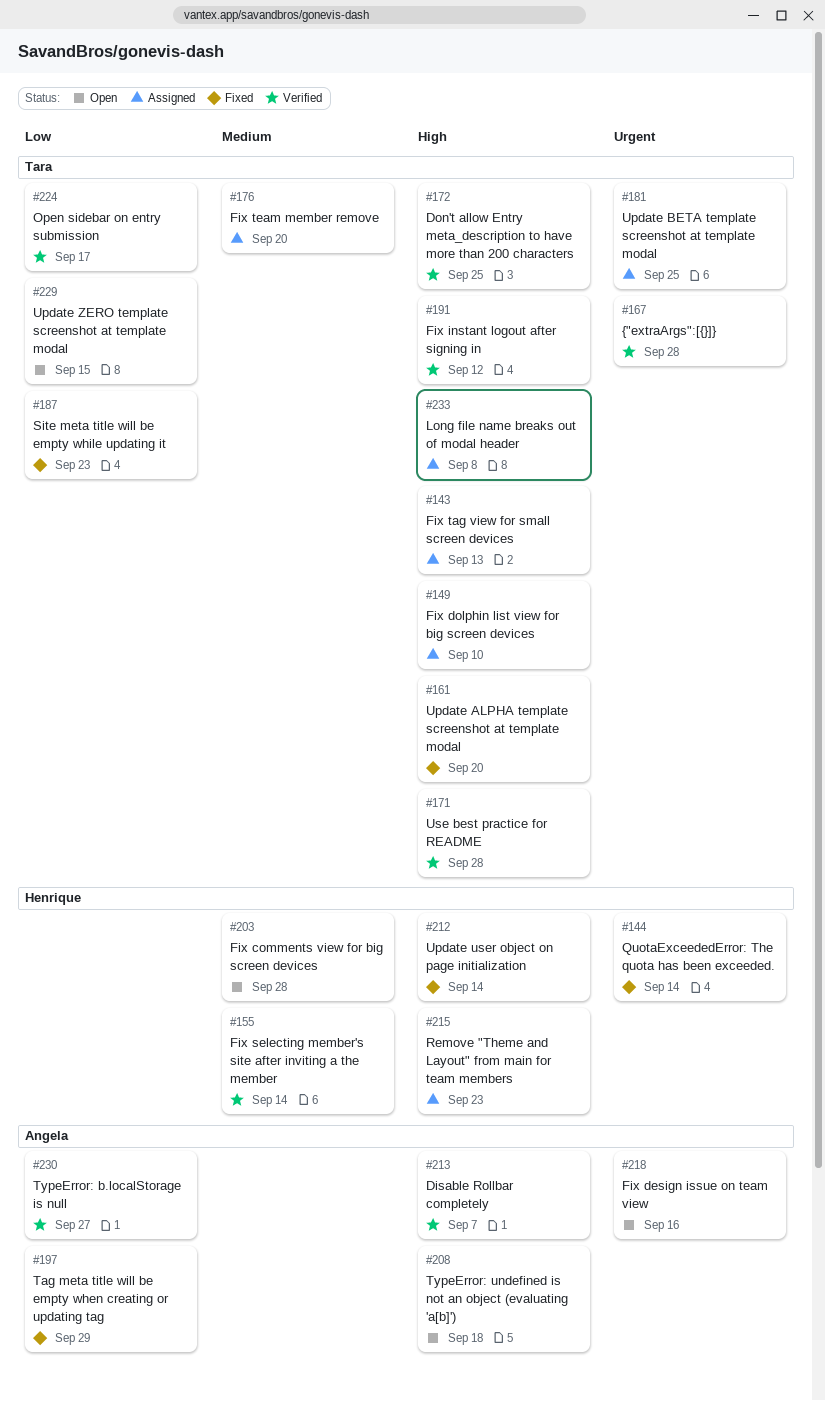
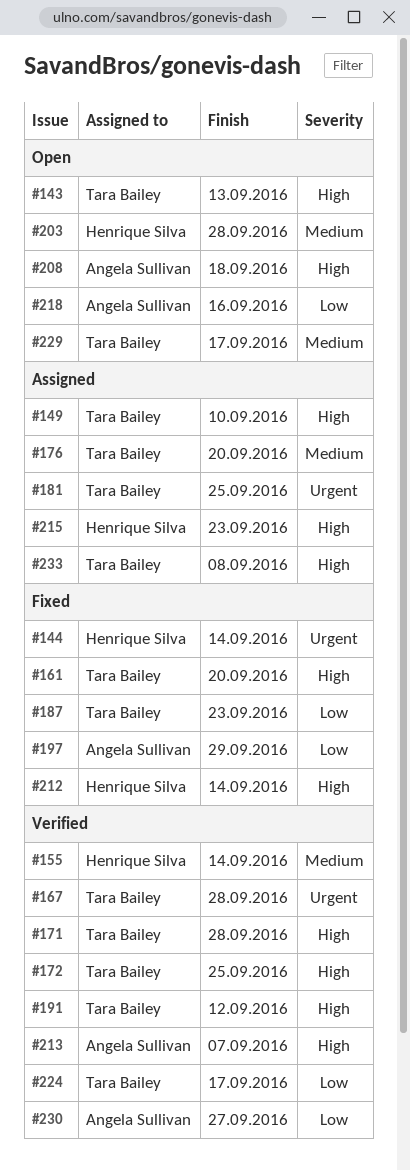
#143, status: Assigned -> Open
#218, priority: Urgent -> Low
#229, priority: Low -> Medium
#229, due: Sep 15 -> Sep 17

